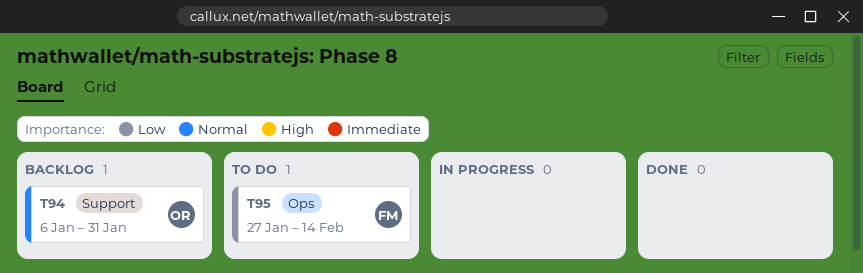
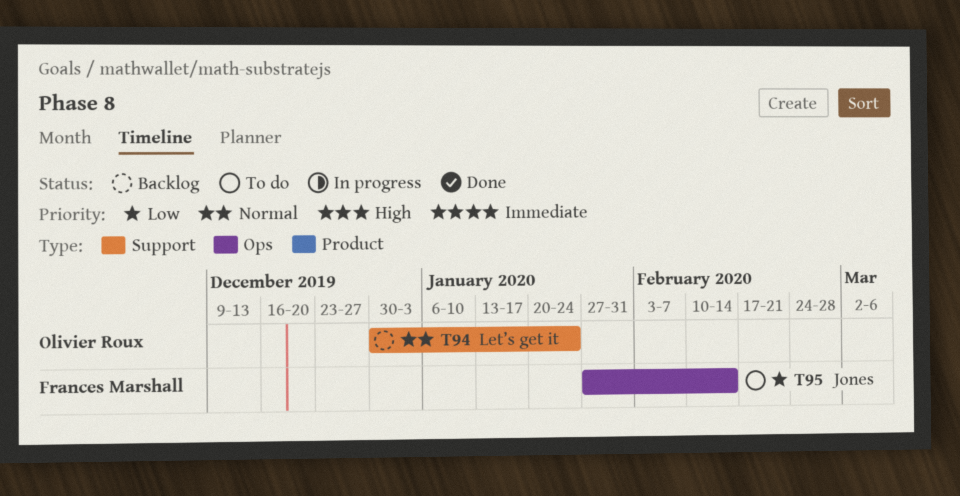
T94, start: Jan 6 -> Dec 30
T94, due: Jan 31 -> Jan 24

